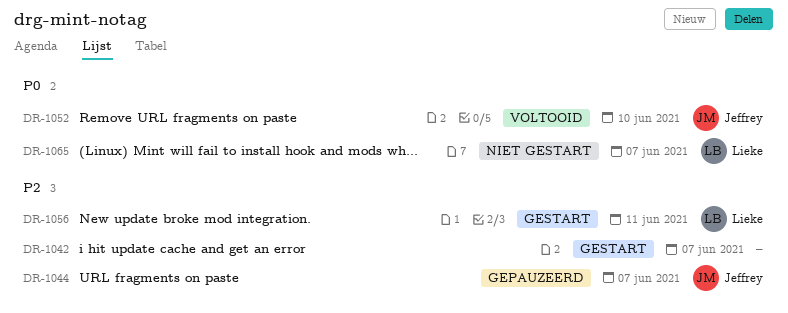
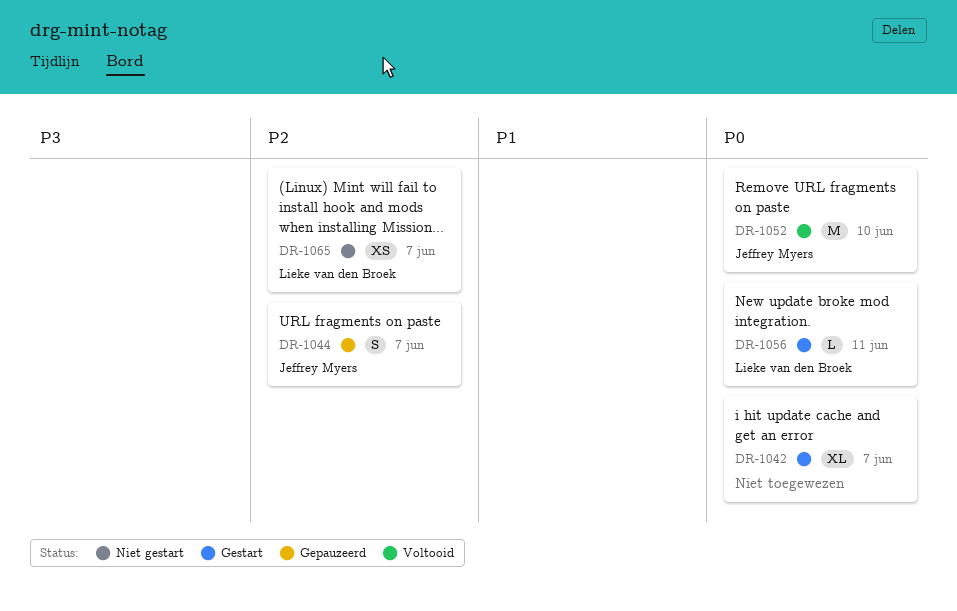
DR-1042, priority: P2 -> P0
DR-1056, priority: P2 -> P0
DR-1065, priority: P0 -> P2

